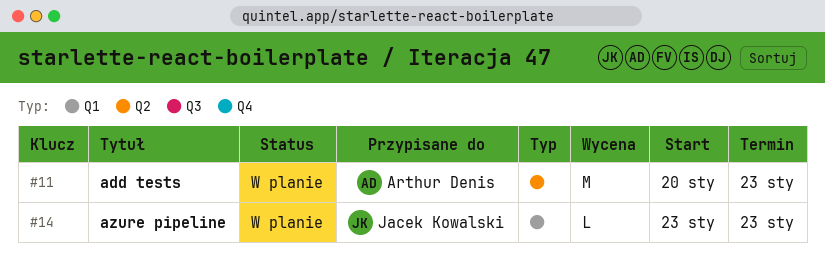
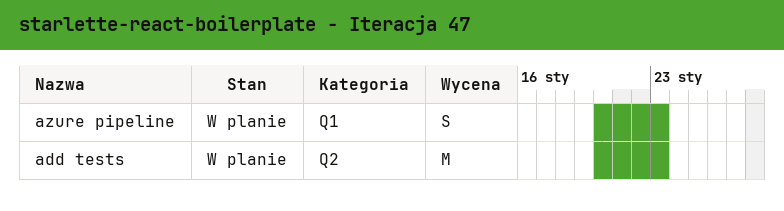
azure pipeline, estimate: L -> S
azure pipeline, start: Jan 23 -> Jan 20

